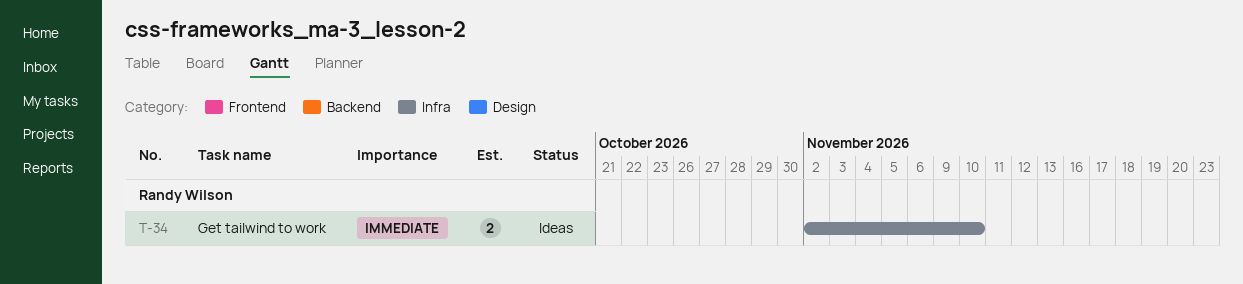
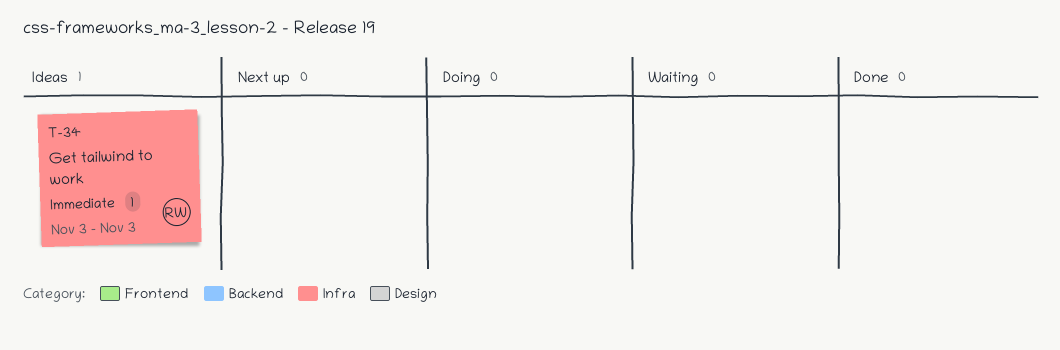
T-34, estimate: 2 -> 1
T-34, start: Nov 2 -> Nov 3
T-34, due: Nov 10 -> Nov 3

